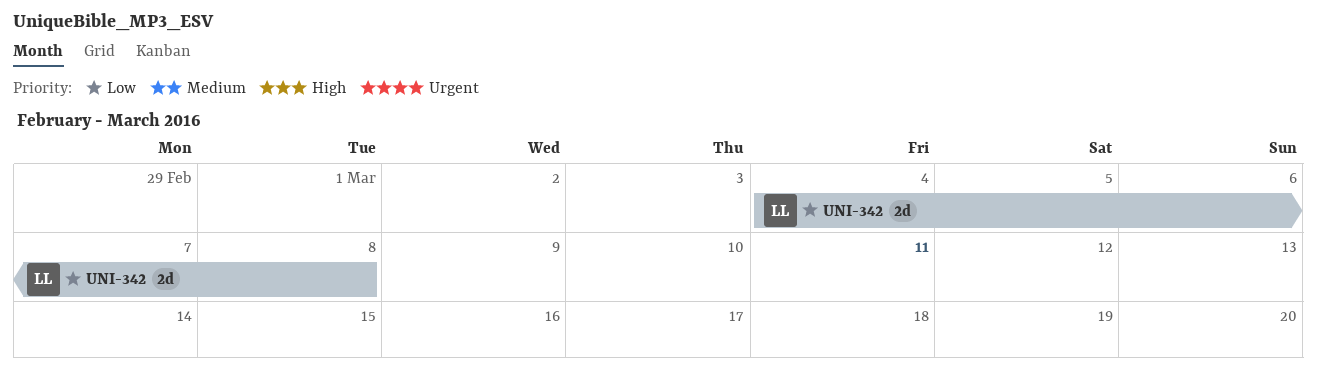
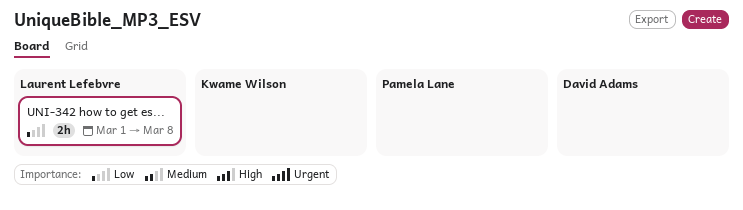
UNI-342, estimate: 2d -> 2h
UNI-342, start: Mar 4 -> Mar 1

